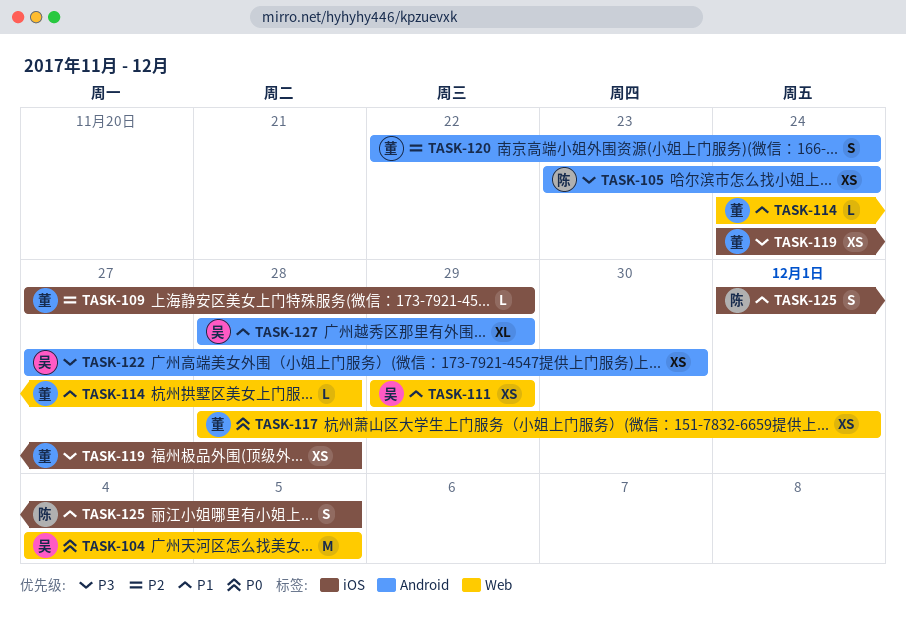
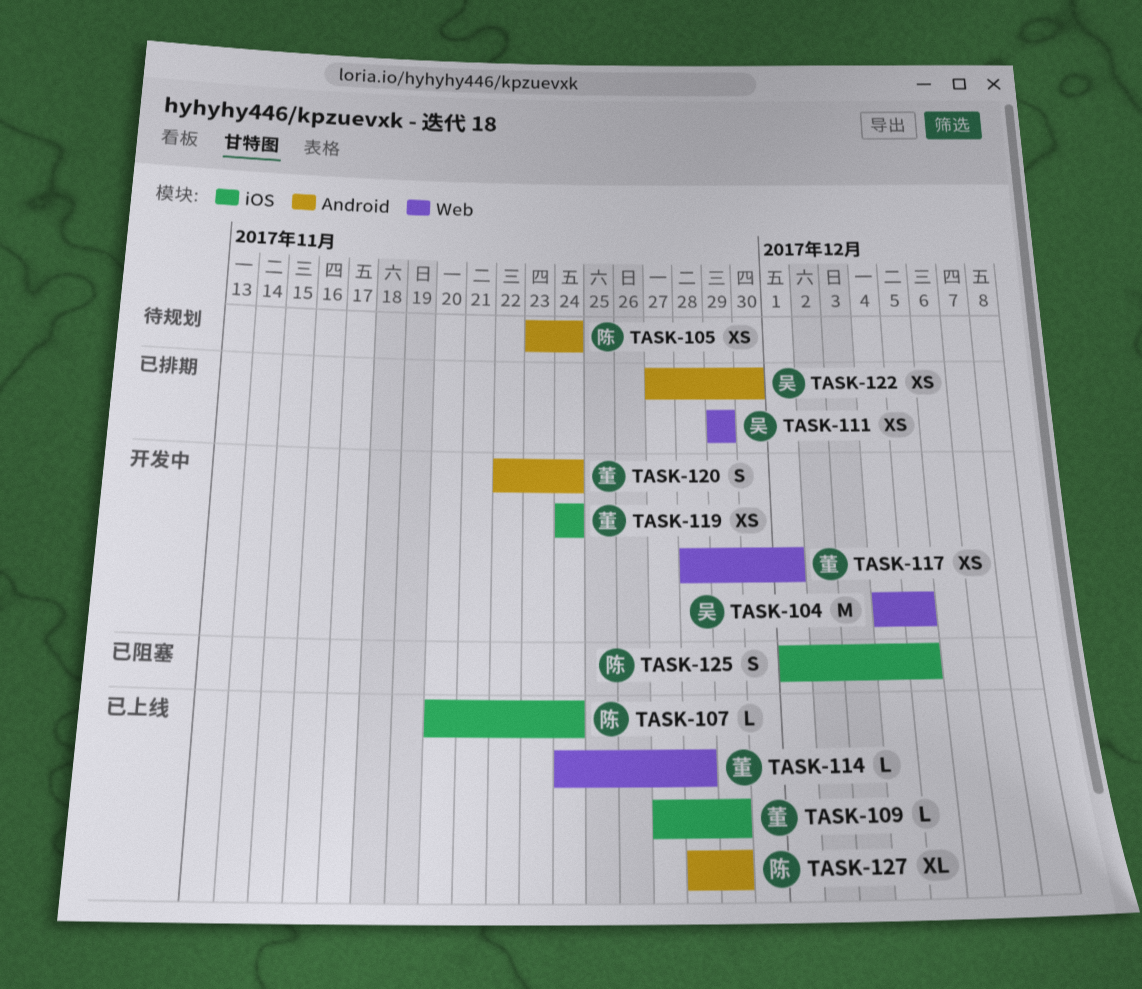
TASK-107: none -> present
TASK-119, due: Nov 28 -> Nov 24
TASK-127, owner: 吴 -> 陈

